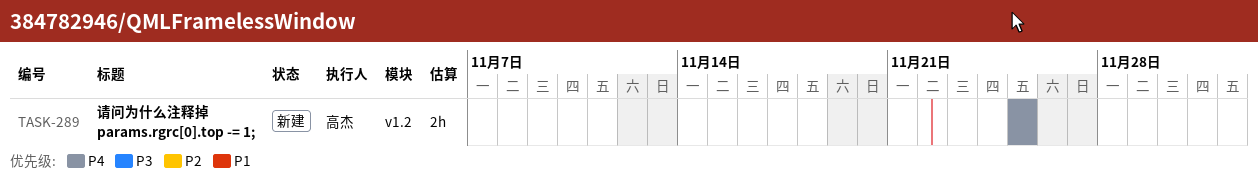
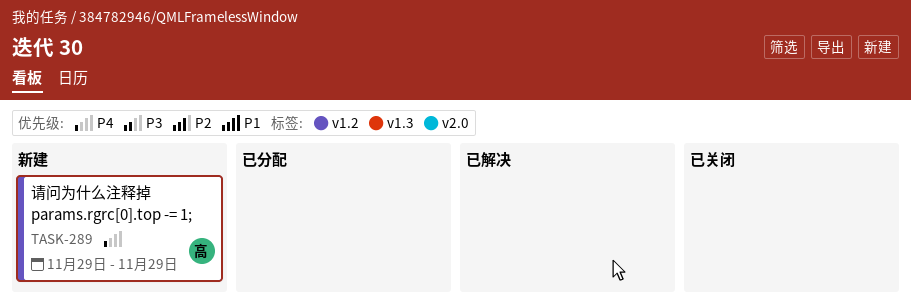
TASK-289, start: Nov 25 -> Nov 29
TASK-289, due: Nov 25 -> Nov 29

